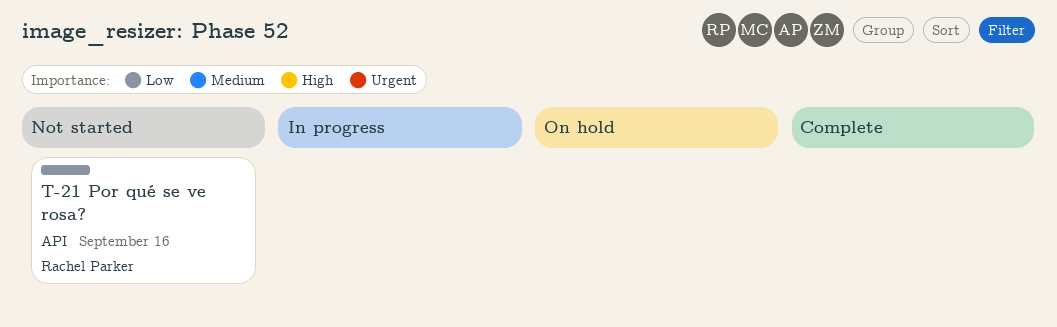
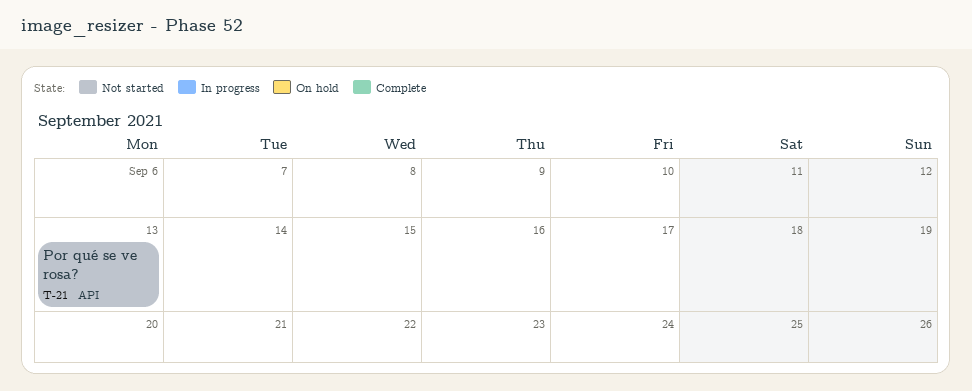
T-21, due: Sep 16 -> Sep 13

